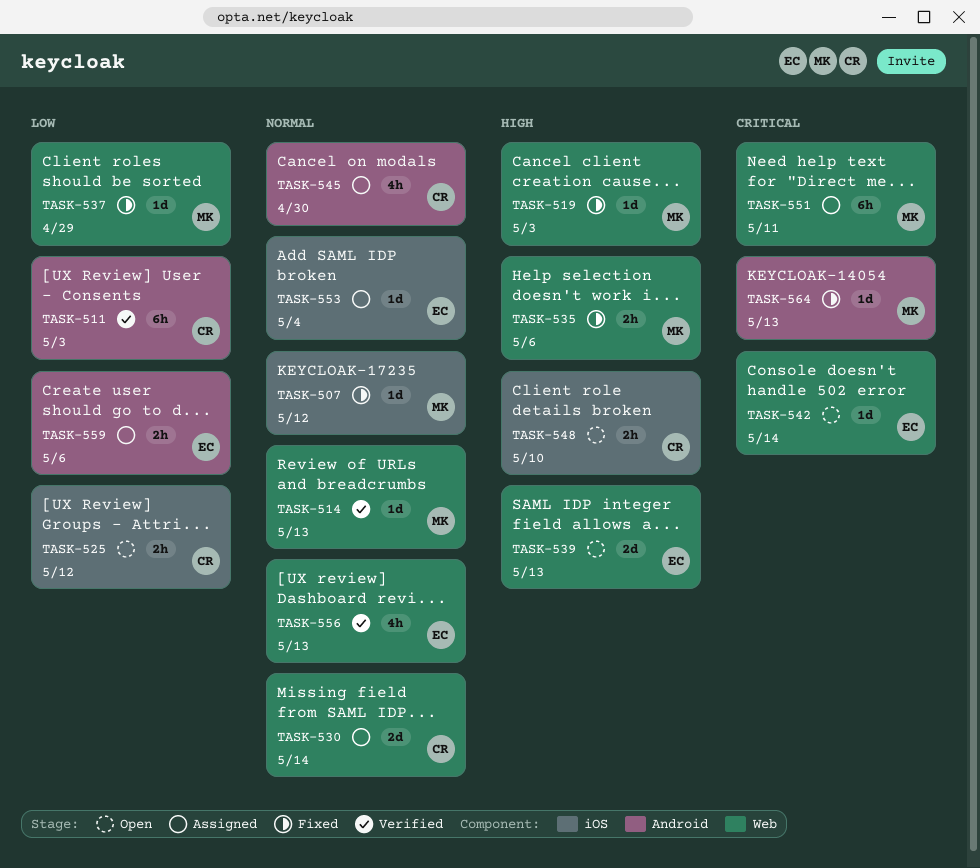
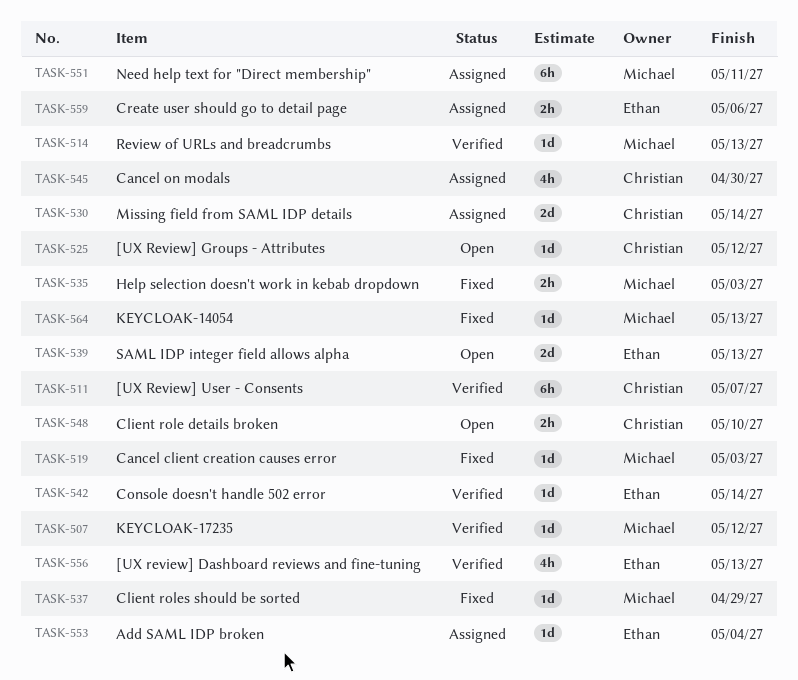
TASK-507, status: Fixed -> Verified
TASK-511, due: May 3 -> May 7
TASK-525, estimate: 2h -> 1d
TASK-535, due: May 6 -> May 3
TASK-542, status: Open -> Verified

